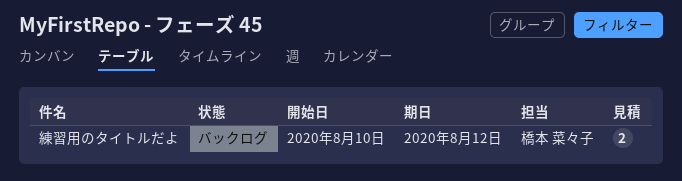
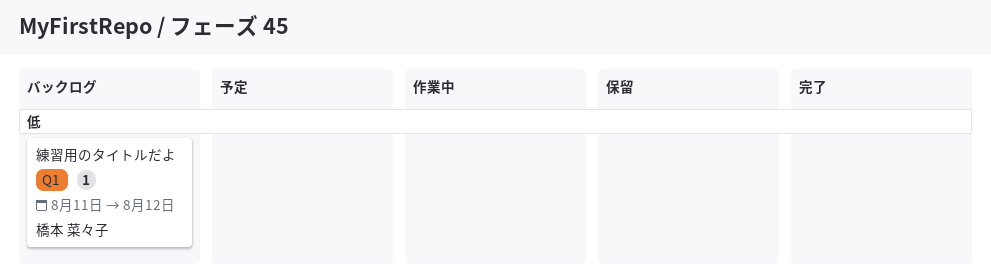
練習用のタイトルだよ, estimate: 2 -> 1
練習用のタイトルだよ, start: Aug 10 -> Aug 11

